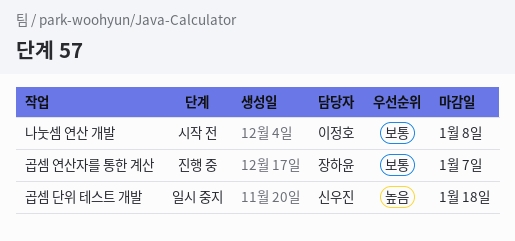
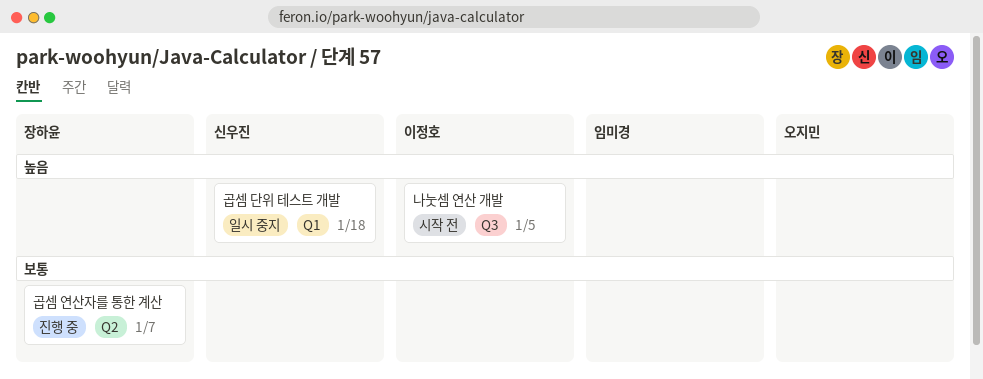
나눗셈 연산 개발, priority: 보통 -> 높음
나눗셈 연산 개발, due: Jan 8 -> Jan 5

